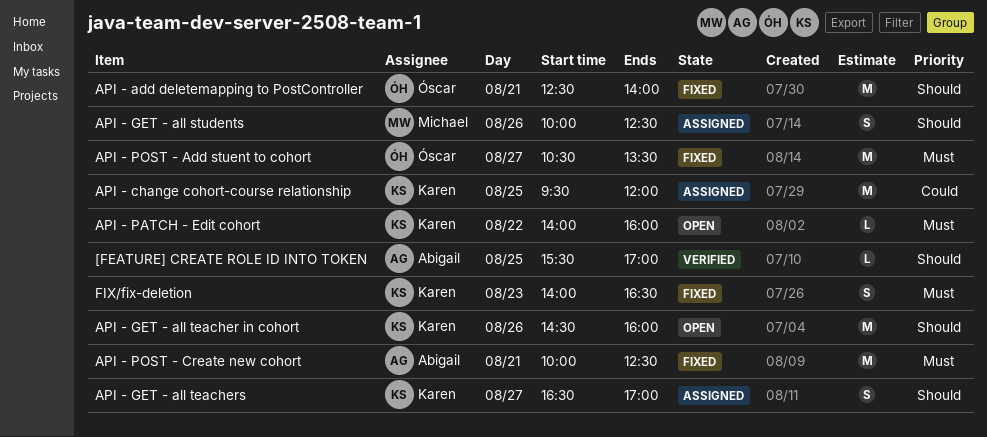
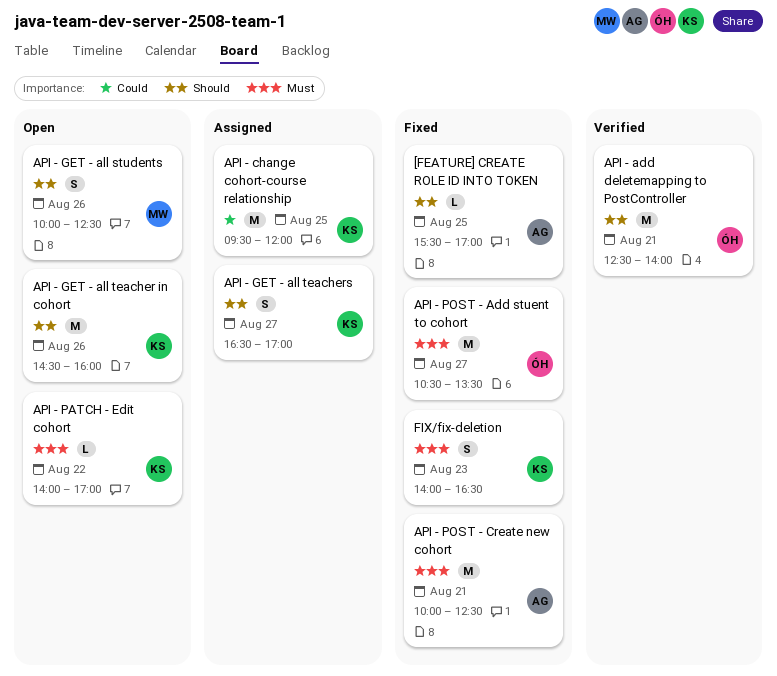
[FEATURE] CREATE ROLE ID INTO TOKEN, status: Verified -> Fixed
API - add deletemapping to PostController, status: Fixed -> Verified
API - GET - all students, status: Assigned -> Open
API - PATCH - Edit cohort, ends: 16:00 -> 17:00

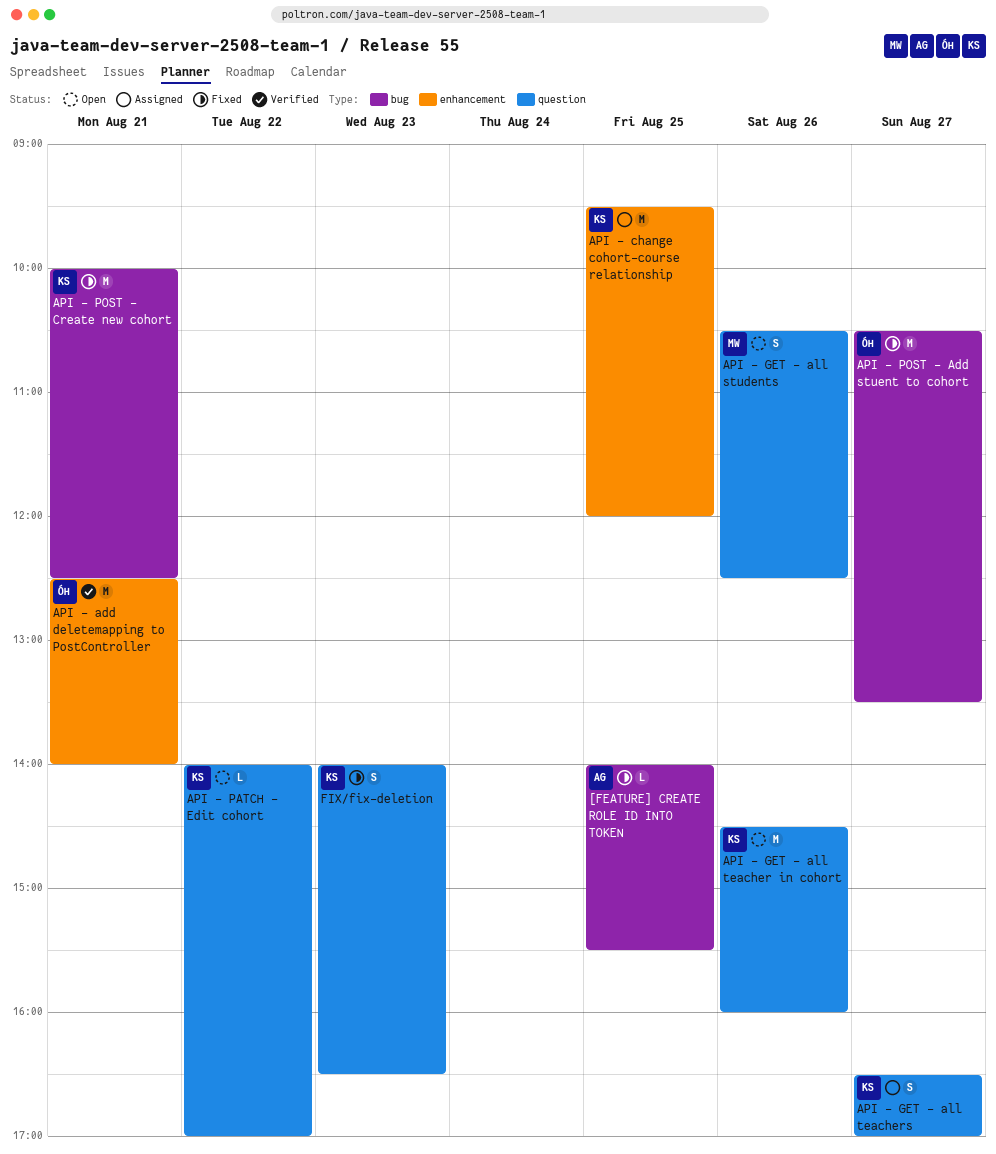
[FEATURE] CREATE ROLE ID INTO TOKEN, begins: 15:30 -> 14:00
[FEATURE] CREATE ROLE ID INTO TOKEN, ends: 17:00 -> 15:30
API - GET - all students, begins: 10:00 -> 10:30
API - POST - Create new cohort, owner: AG -> KS

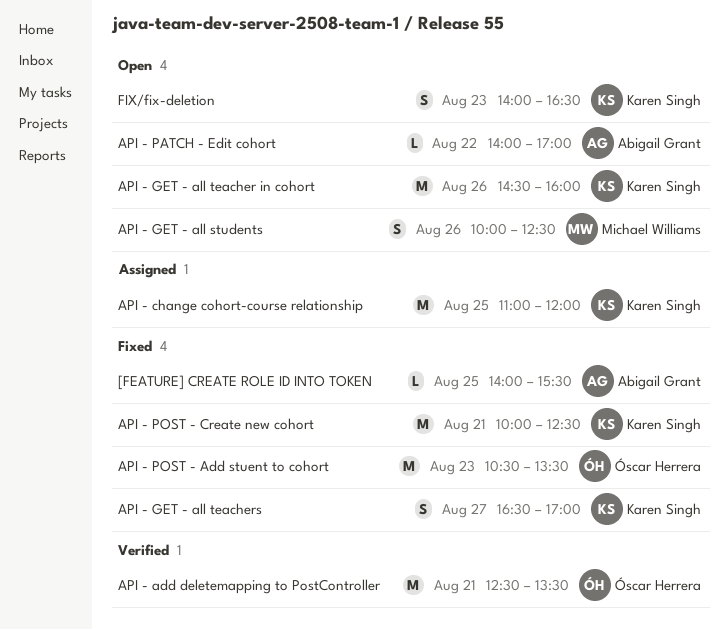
API - add deletemapping to PostController, ends: 14:00 -> 13:30
API - change cohort-course relationship, begins: 09:30 -> 11:00
API - GET - all students, begins: 10:30 -> 10:00
API - GET - all teachers, status: Assigned -> Fixed
API - PATCH - Edit cohort, owner: Karen Singh -> Abigail Grant
API - POST - Add stuent to cohort, day: Aug 27 -> Aug 23
FIX/fix-deletion, status: Fixed -> Open

